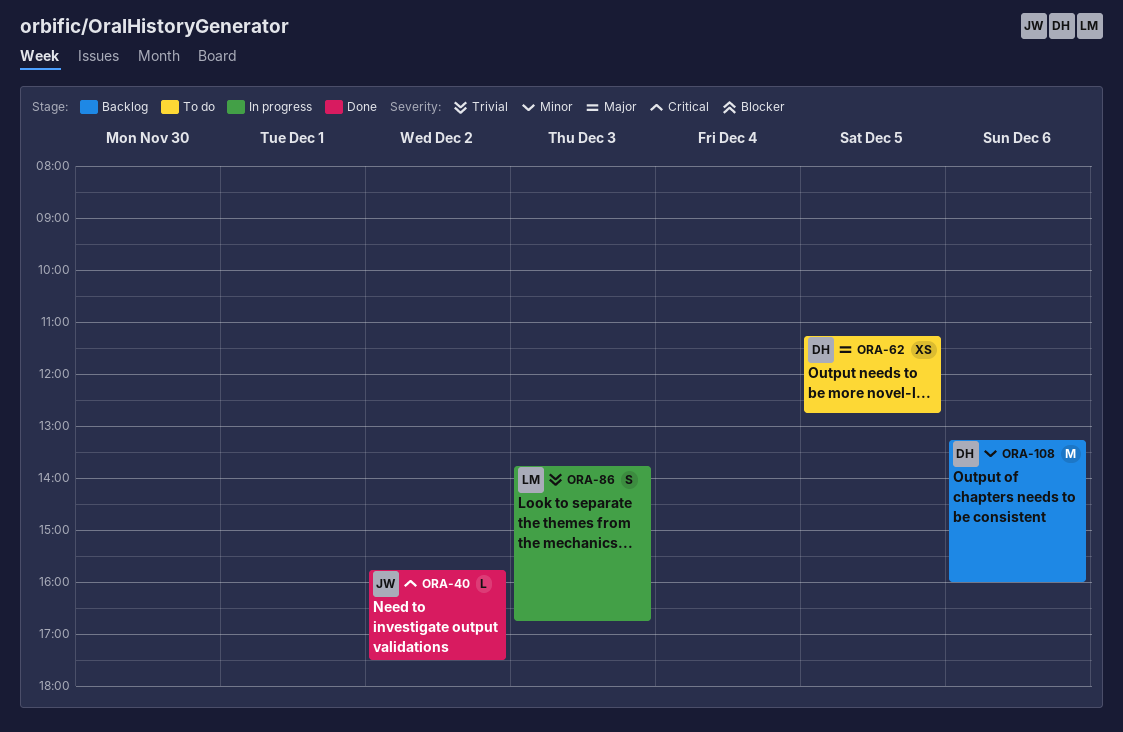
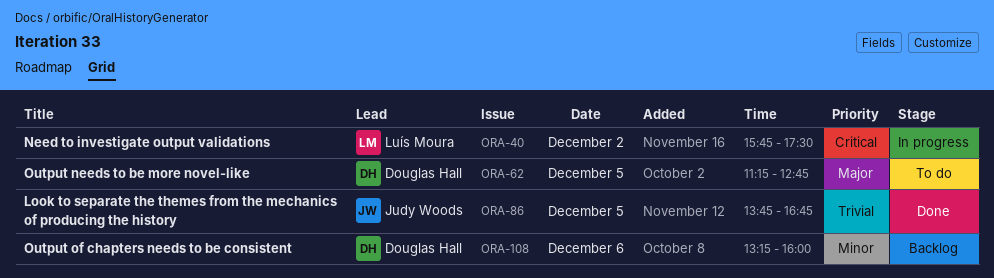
ORA-40, status: Done -> In progress
ORA-40, owner: Judy Woods -> Luís Moura
ORA-86, status: In progress -> Done
ORA-86, owner: Luís Moura -> Judy Woods
ORA-86, day: Dec 3 -> Dec 5

